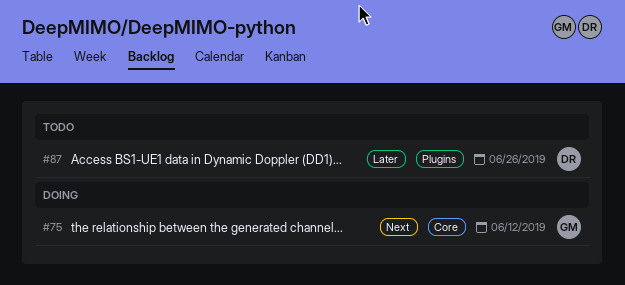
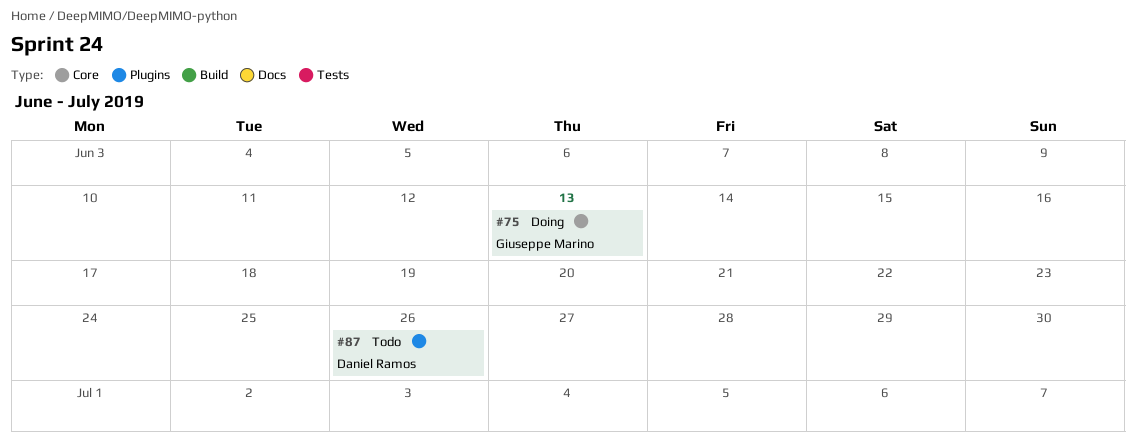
#75, due: Jun 12 -> Jun 13

